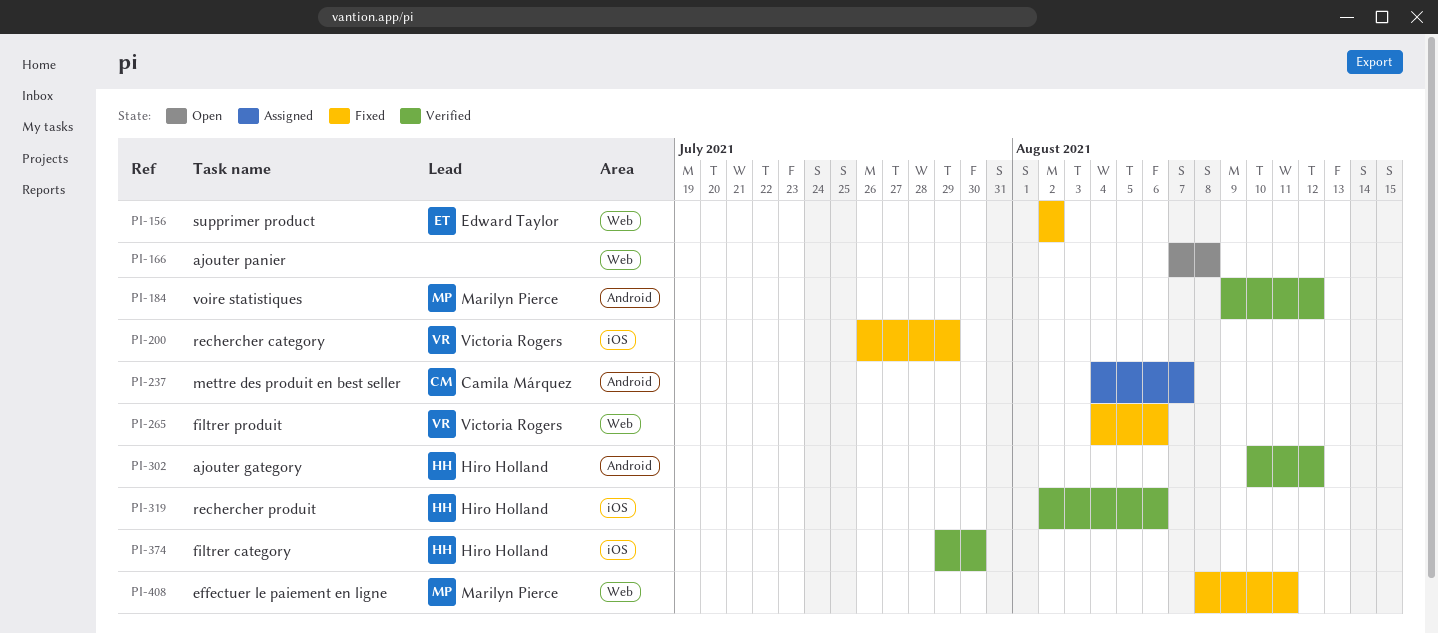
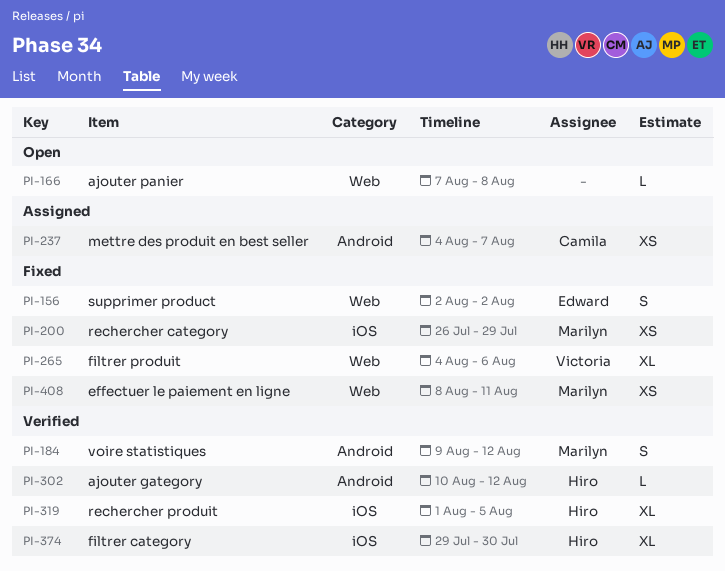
PI-200, owner: Victoria Rogers -> Marilyn Pierce
PI-319, start: Aug 2 -> Aug 1
PI-319, due: Aug 6 -> Aug 5

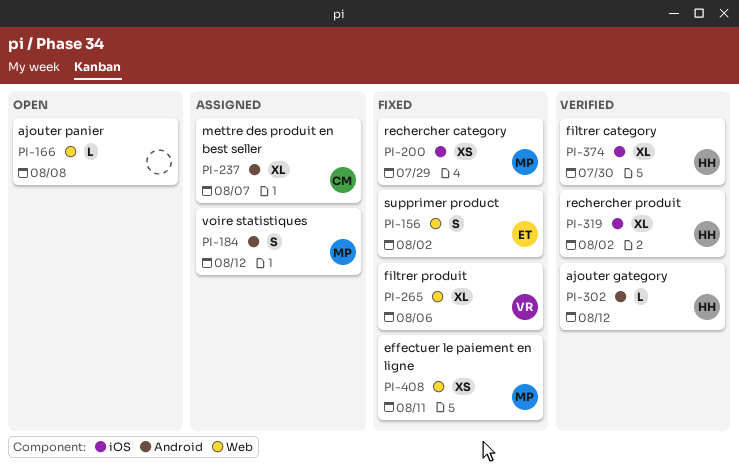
PI-184, status: Verified -> Assigned
PI-237, estimate: XS -> XL
PI-319, due: Aug 5 -> Aug 2

